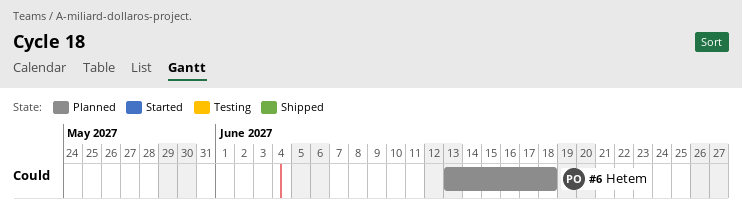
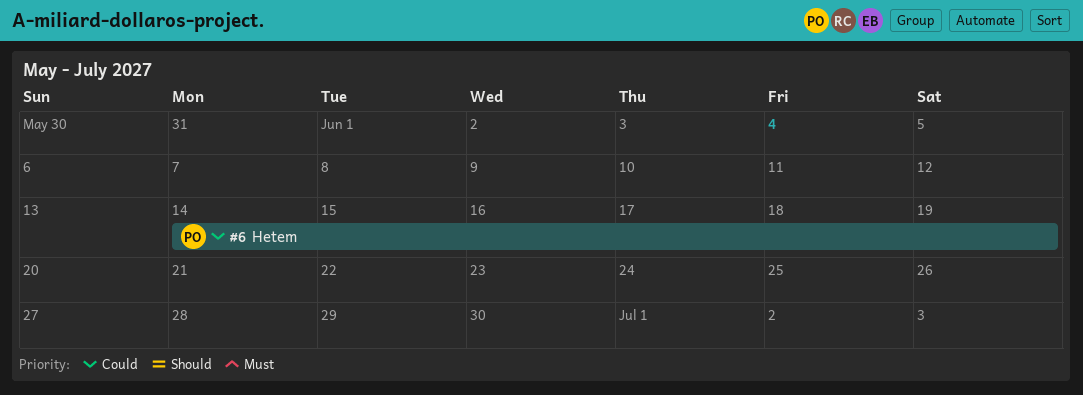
#6, start: Jun 13 -> Jun 14
#6, due: Jun 18 -> Jun 19

